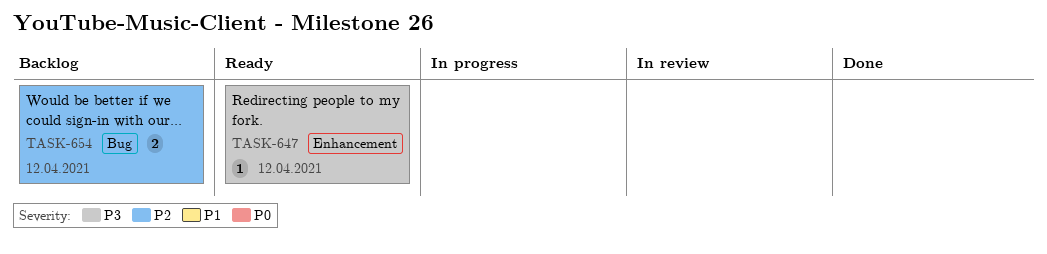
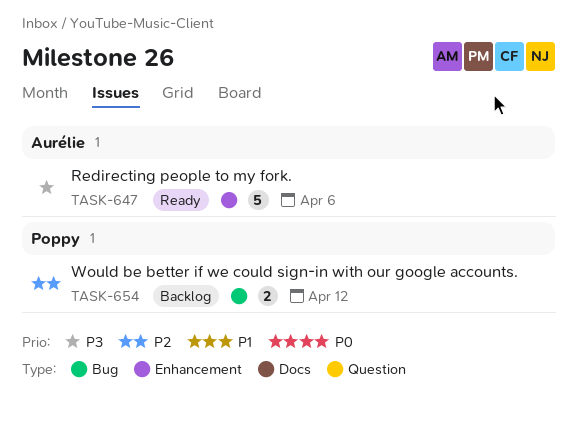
TASK-647, estimate: 1 -> 5
TASK-647, due: Apr 12 -> Apr 6

